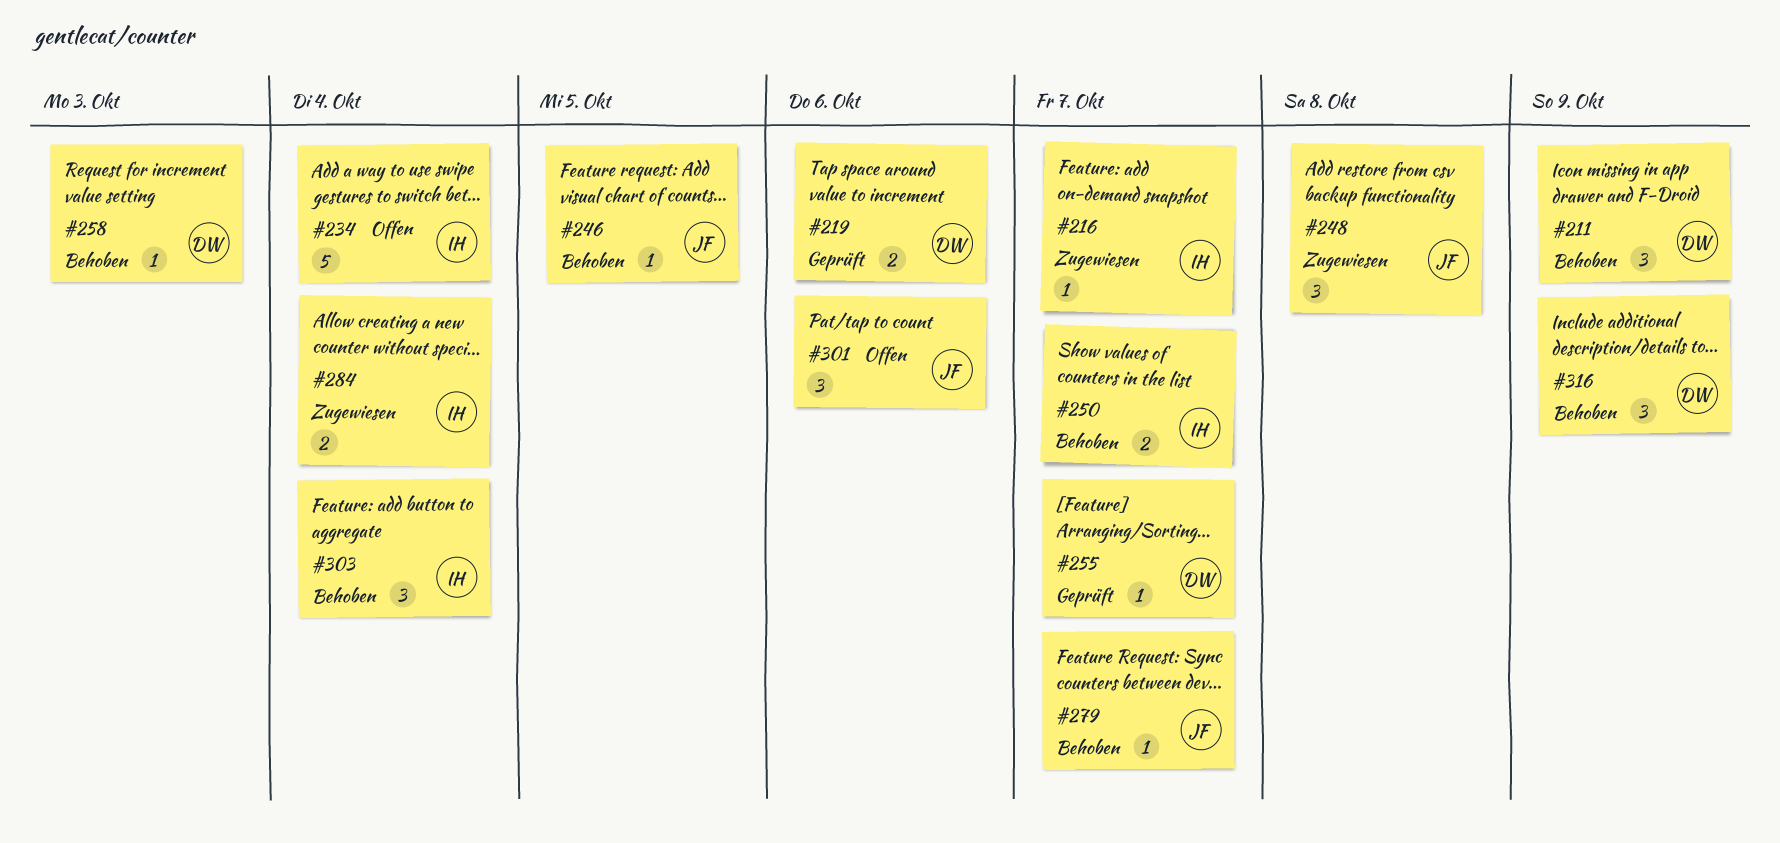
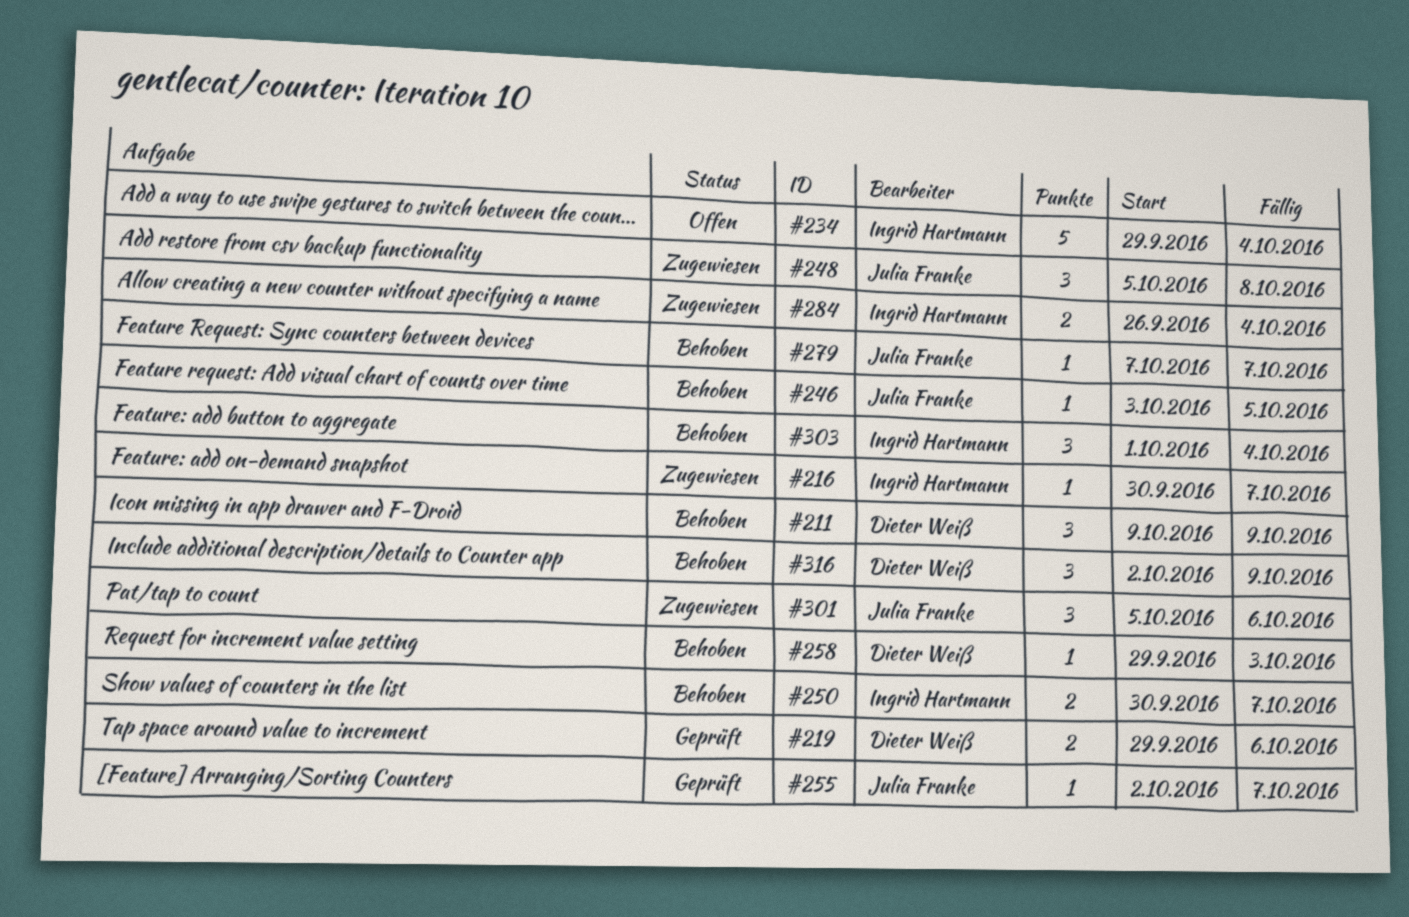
#255, owner: Dieter Weiß -> Julia Franke
#301, status: Offen -> Zugewiesen

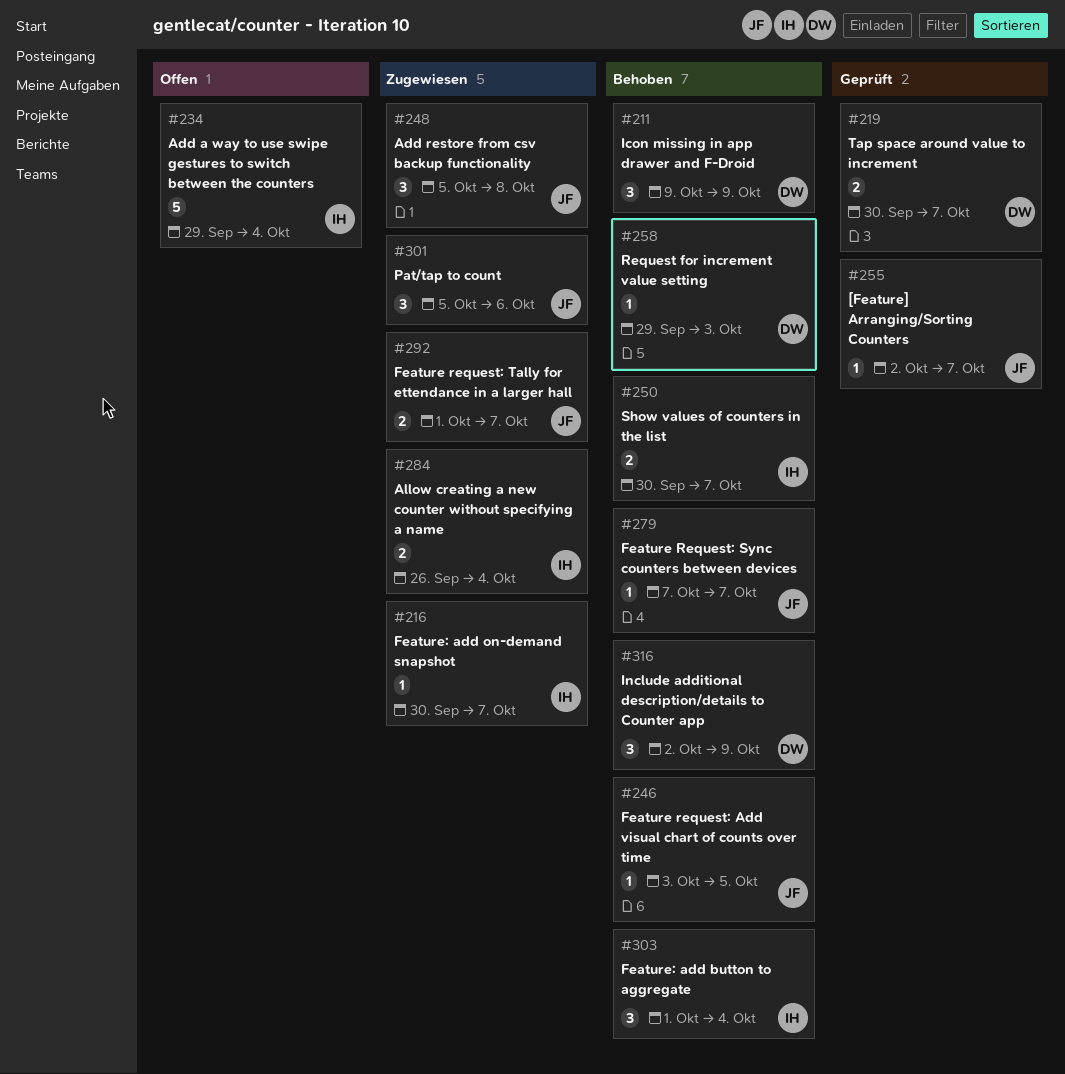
#219, start: Sep 29 -> Sep 30
#219, due: Oct 6 -> Oct 7
#292: none -> present

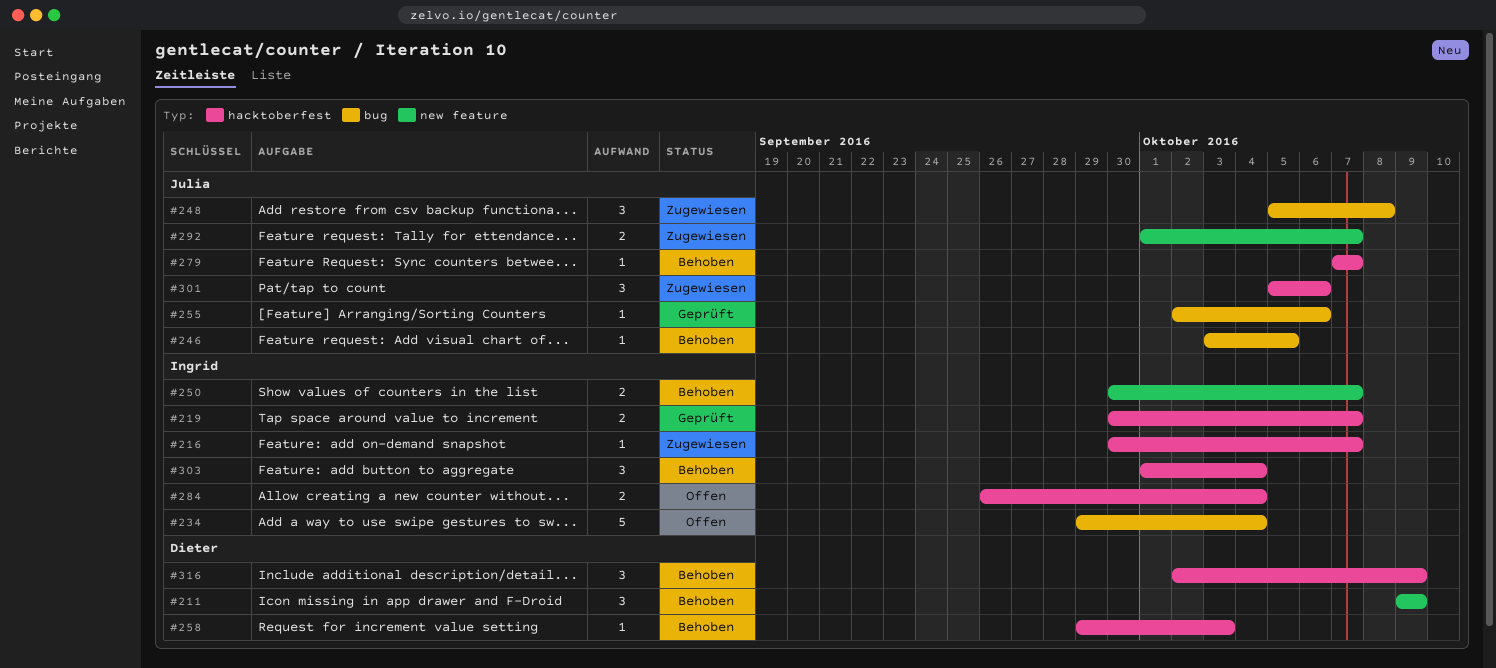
#219, owner: Dieter -> Ingrid
#255, due: Oct 7 -> Oct 6
#284, status: Zugewiesen -> Offen

